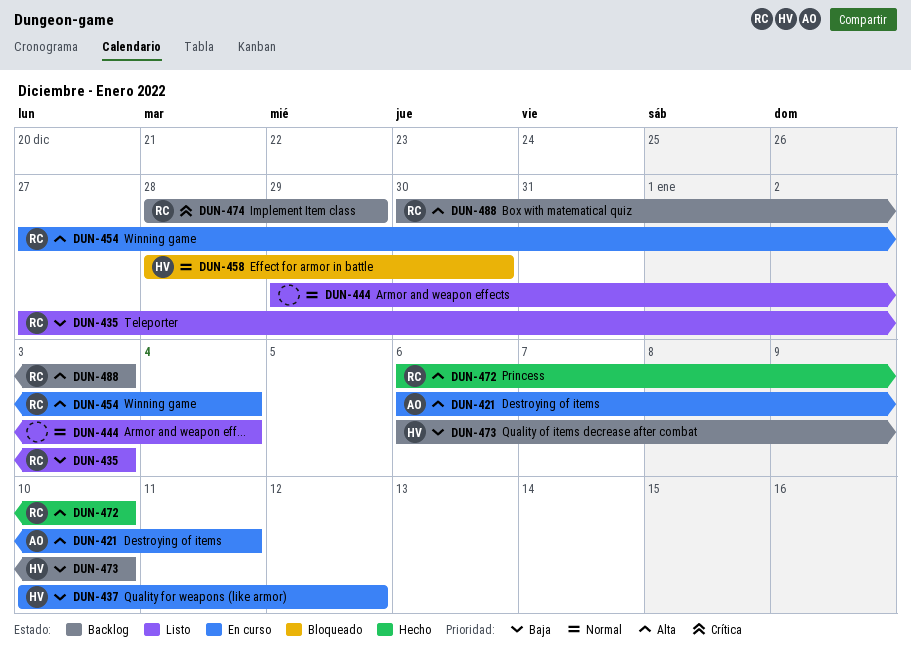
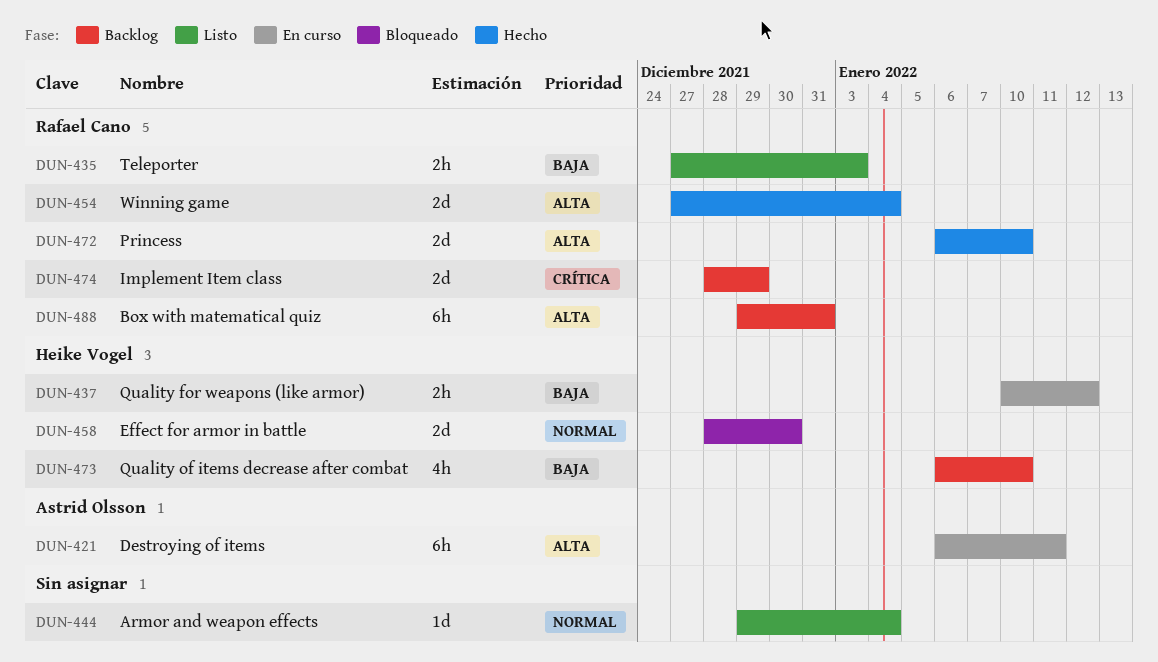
DUN-454, status: En curso -> Hecho
DUN-488, start: Dec 30 -> Dec 29
DUN-488, due: Jan 3 -> Dec 31

